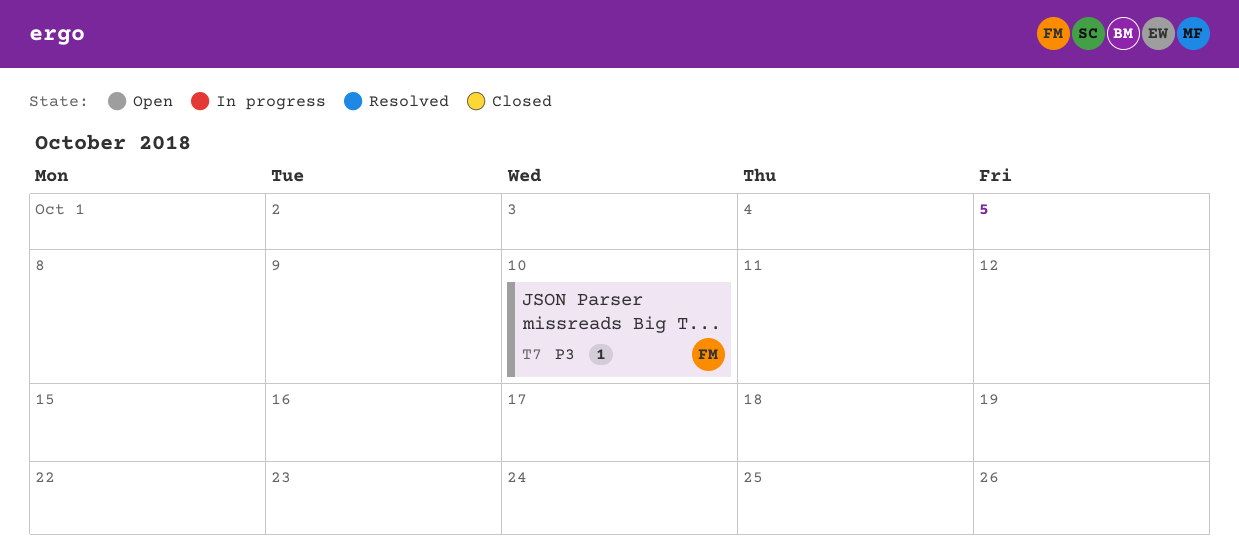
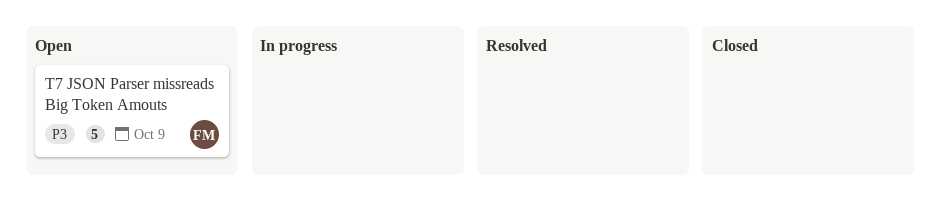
T7, estimate: 1 -> 5
T7, due: Oct 10 -> Oct 9

